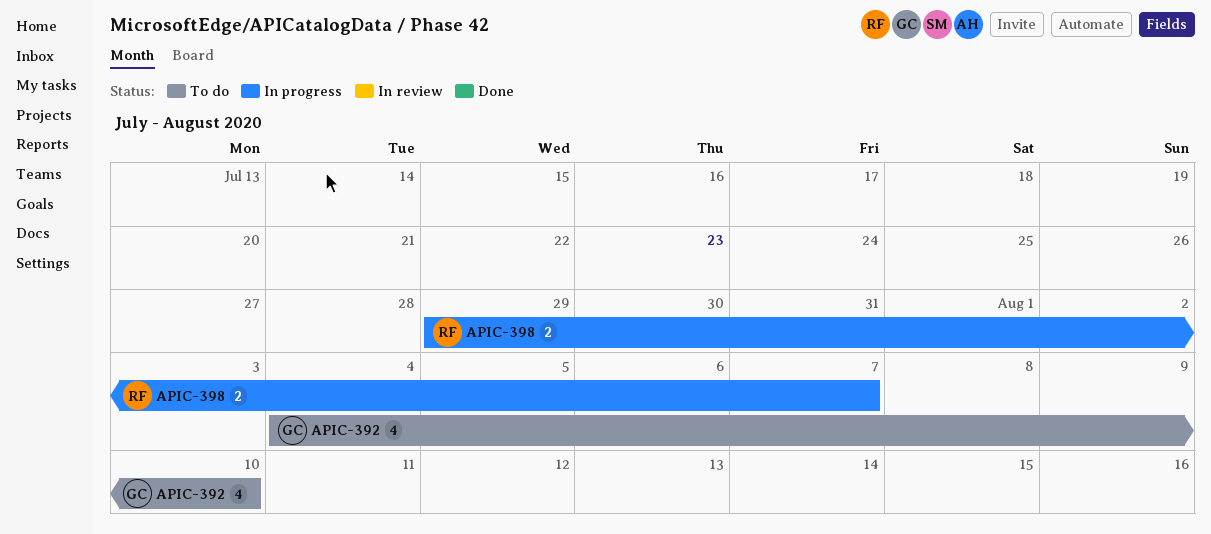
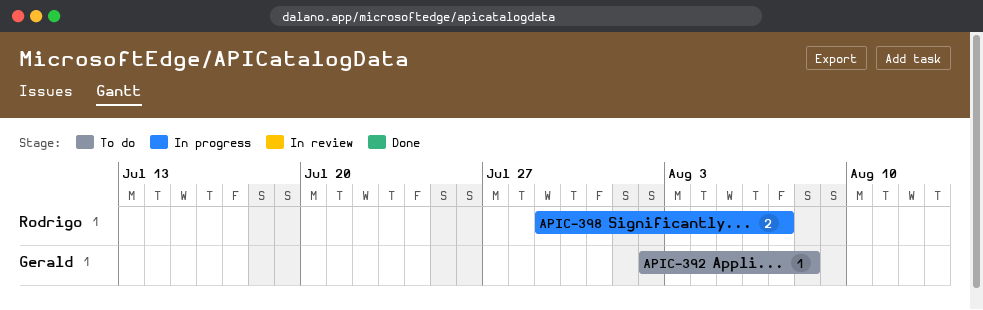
APIC-392, estimate: 4 -> 1
APIC-392, start: Aug 4 -> Aug 2
APIC-392, due: Aug 10 -> Aug 8

